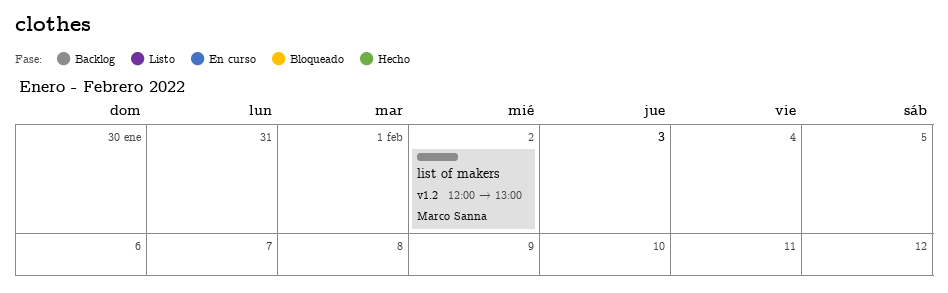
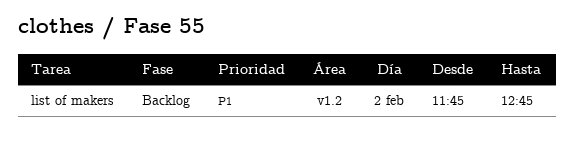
list of makers, begins: 12:00 -> 11:45
list of makers, ends: 13:00 -> 12:45

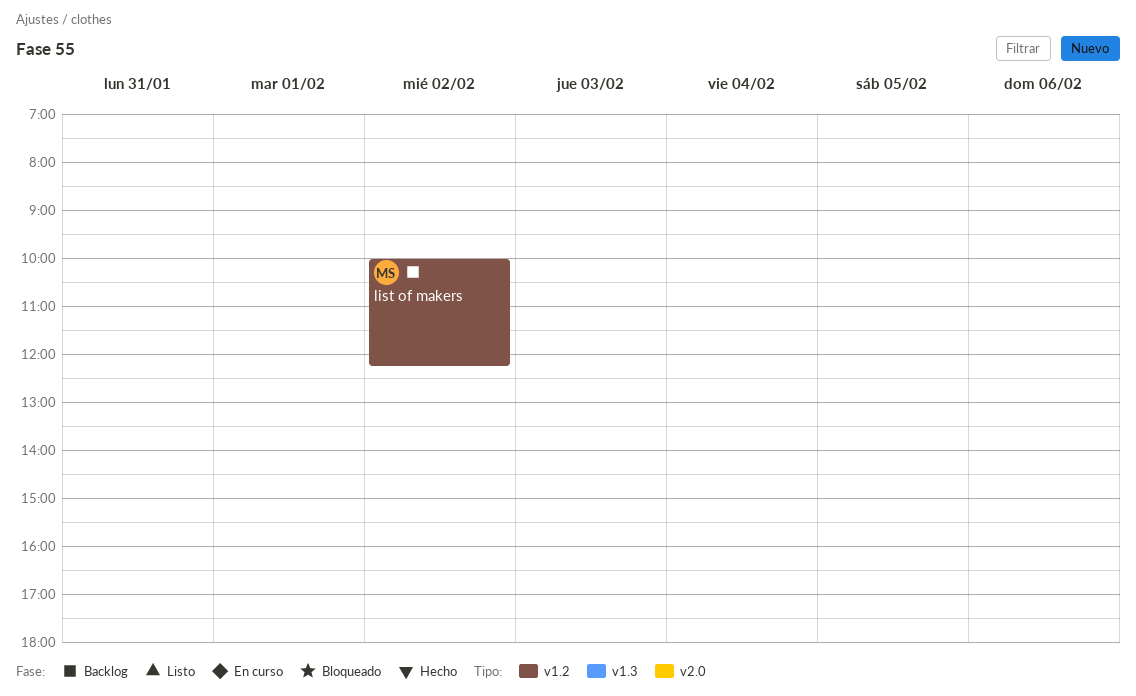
list of makers, begins: 11:45 -> 10:00
list of makers, ends: 12:45 -> 12:15

